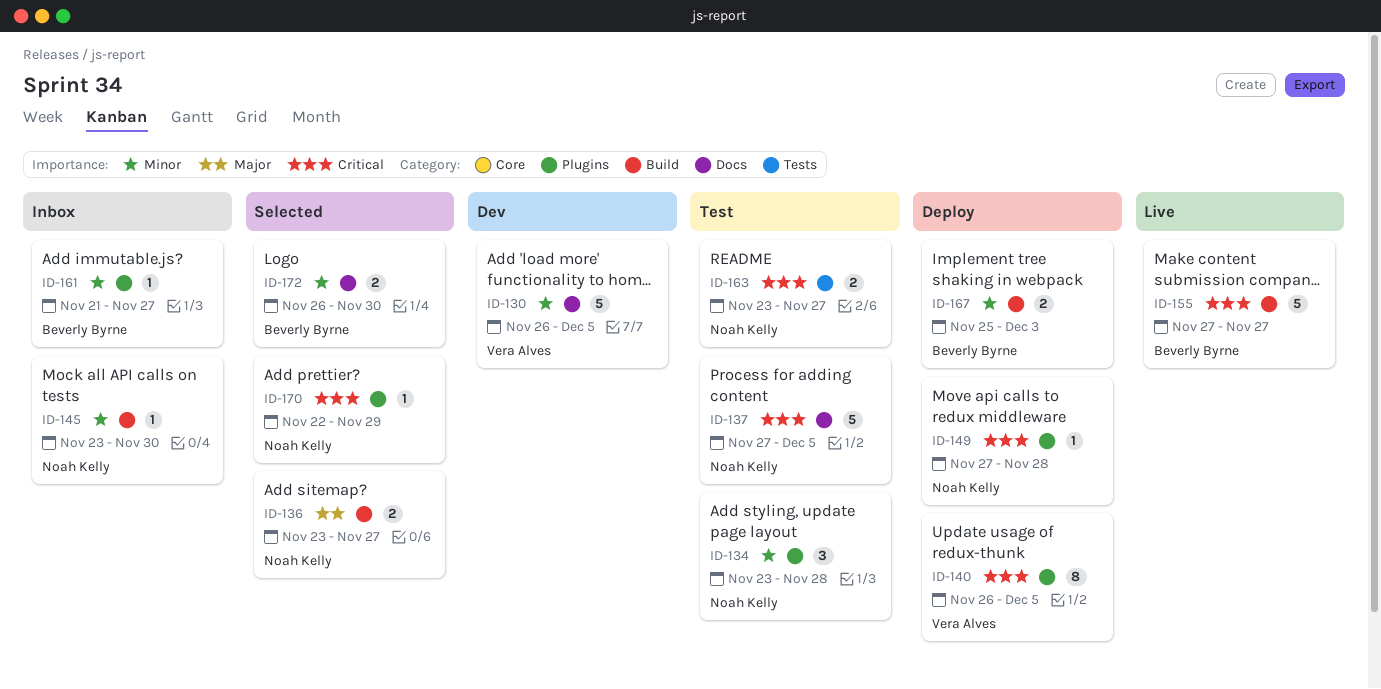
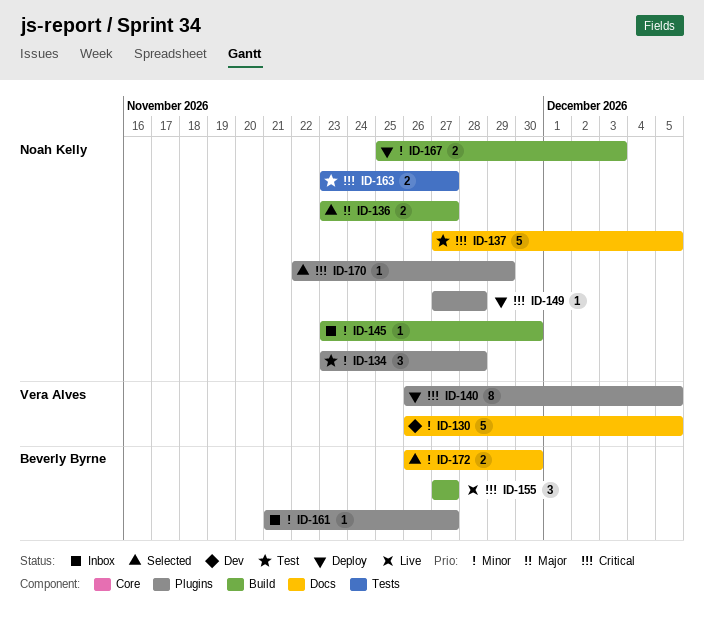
ID-155, estimate: 5 -> 3
ID-167, owner: Beverly Byrne -> Noah Kelly

